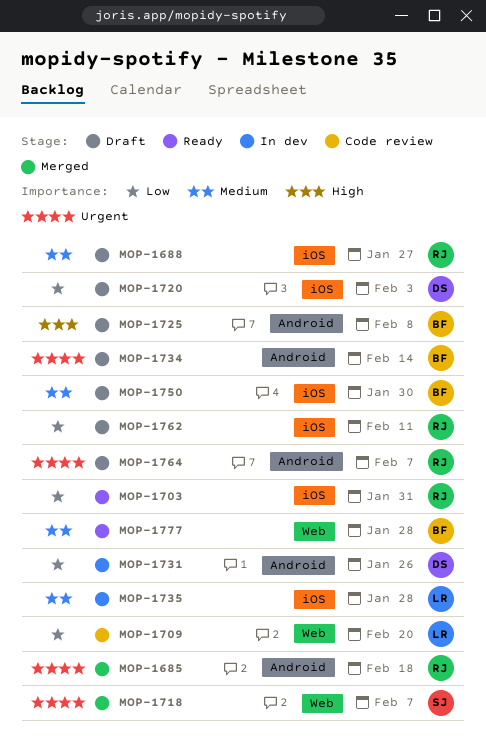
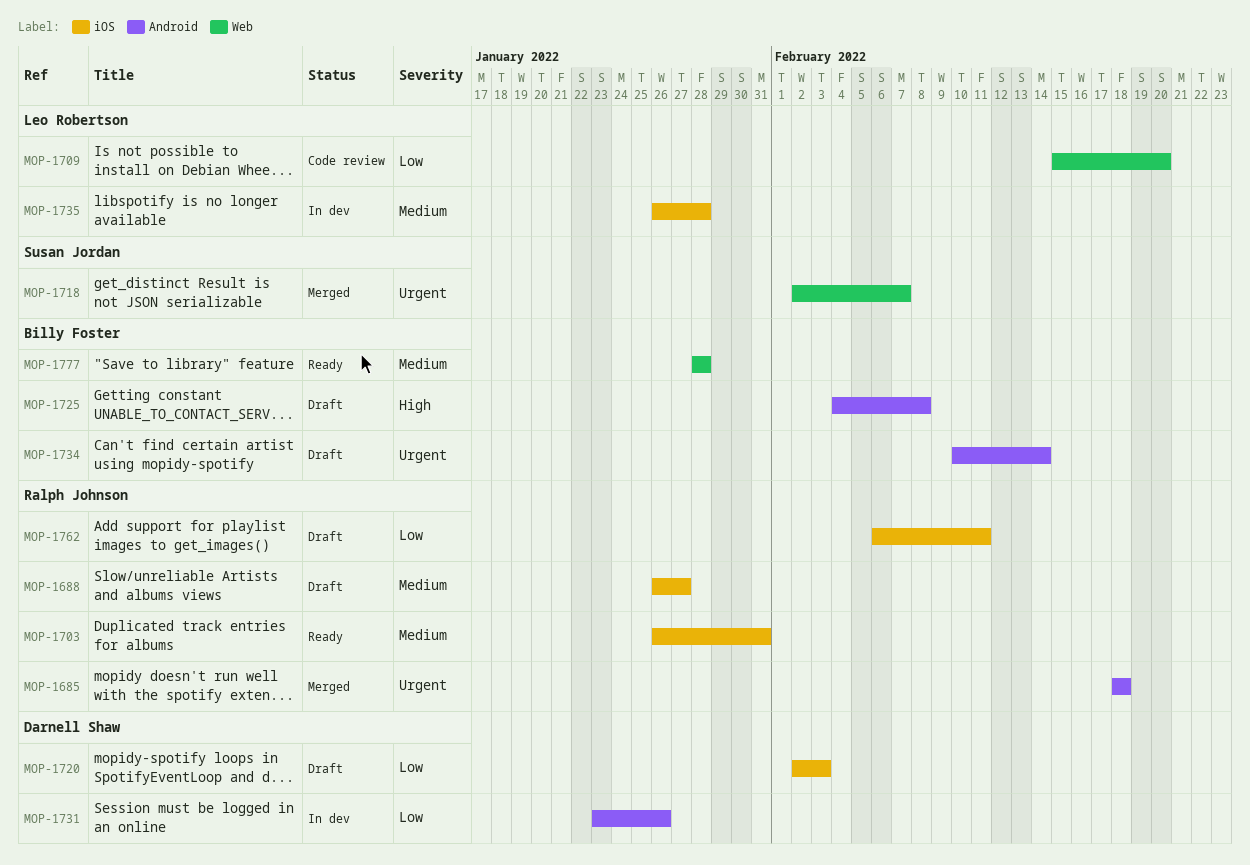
MOP-1703, priority: Low -> Medium
MOP-1750: present -> none
MOP-1764: present -> none

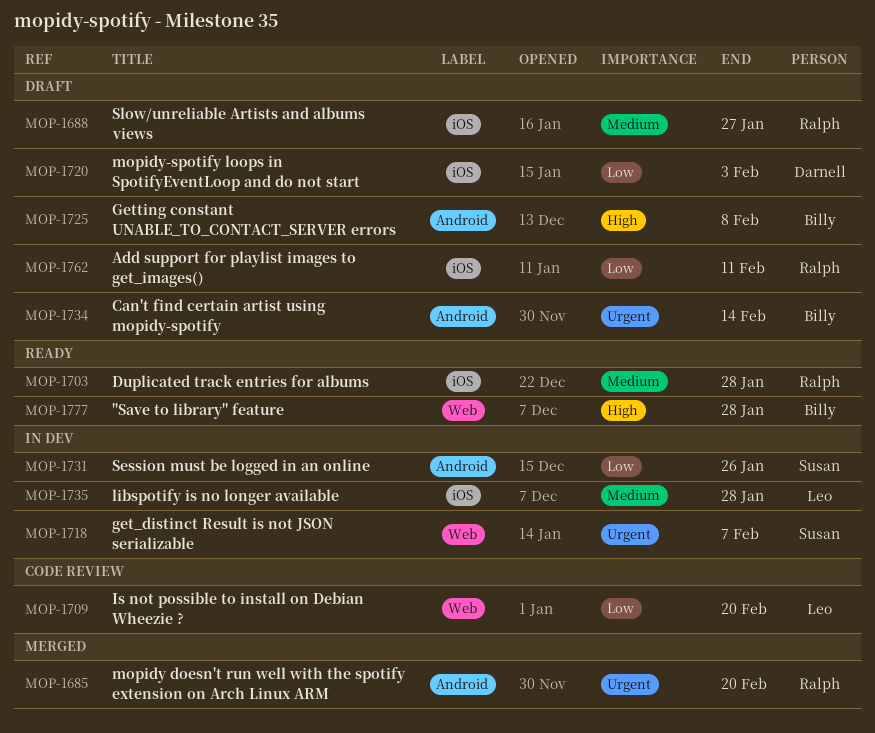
MOP-1685, due: Feb 18 -> Feb 20
MOP-1703, due: Jan 31 -> Jan 28
MOP-1718, status: Merged -> In dev
MOP-1731, owner: Darnell Shaw -> Susan Jordan
MOP-1777, priority: Medium -> High

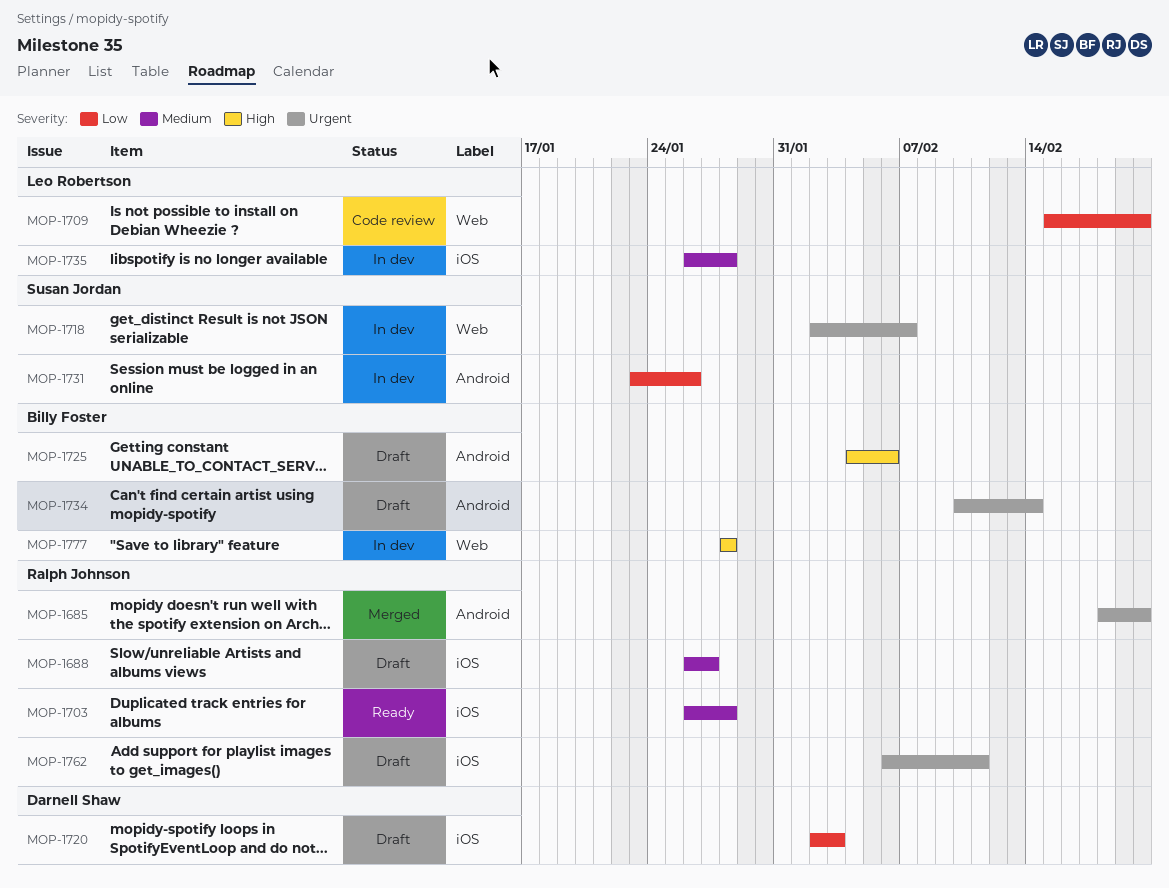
MOP-1725, due: Feb 8 -> Feb 6
MOP-1762, priority: Low -> Urgent
MOP-1777, status: Ready -> In dev

